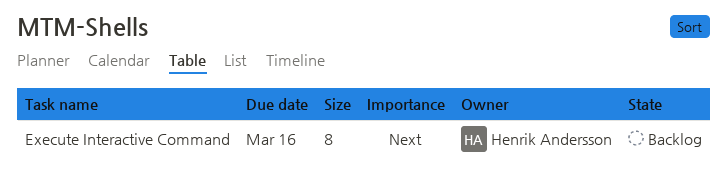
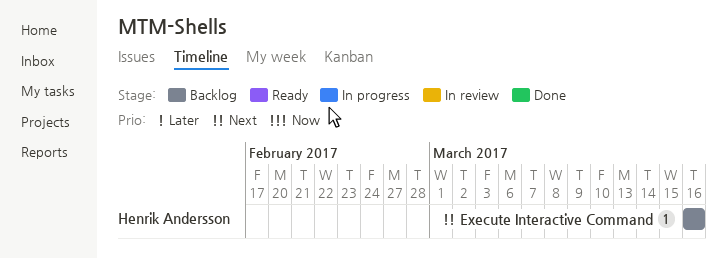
Execute Interactive Command, estimate: 8 -> 1

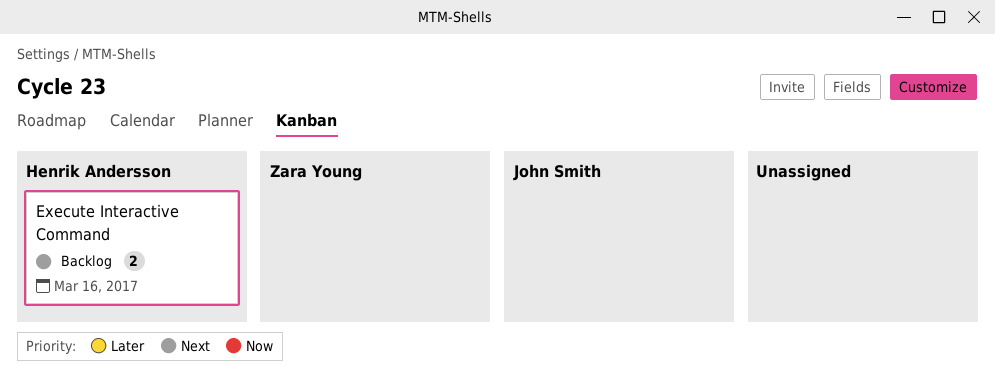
Execute Interactive Command, estimate: 1 -> 2

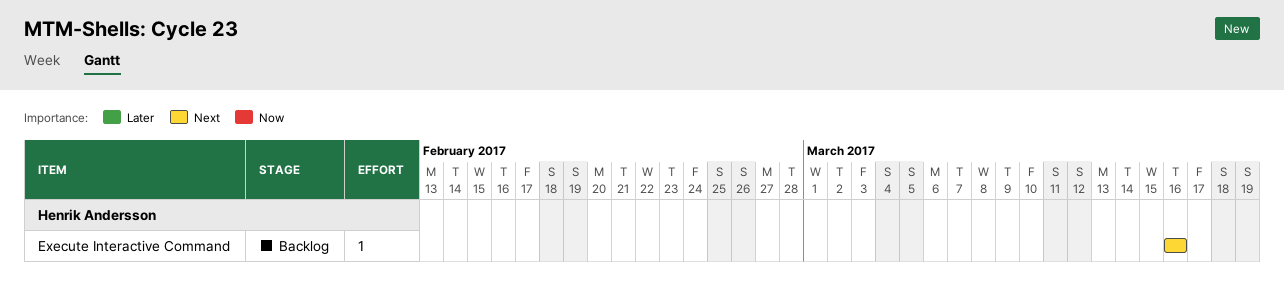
Execute Interactive Command, estimate: 2 -> 1

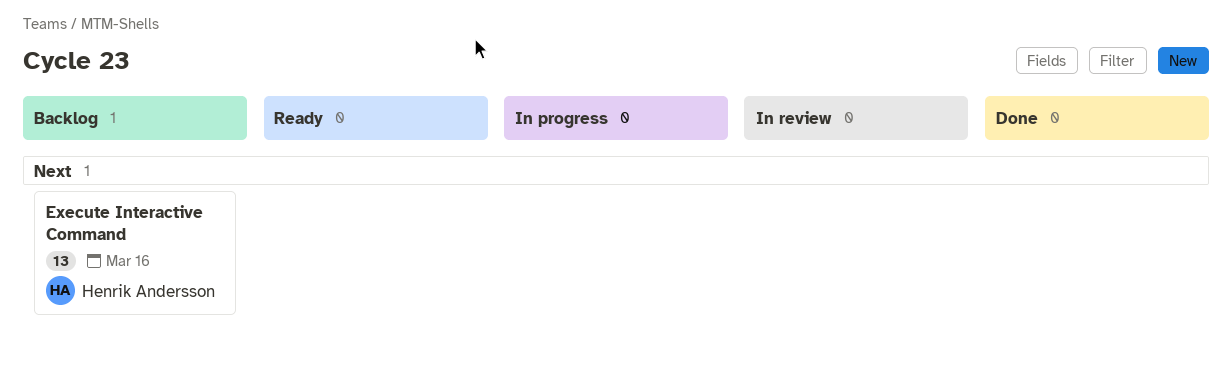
Execute Interactive Command, estimate: 1 -> 13

